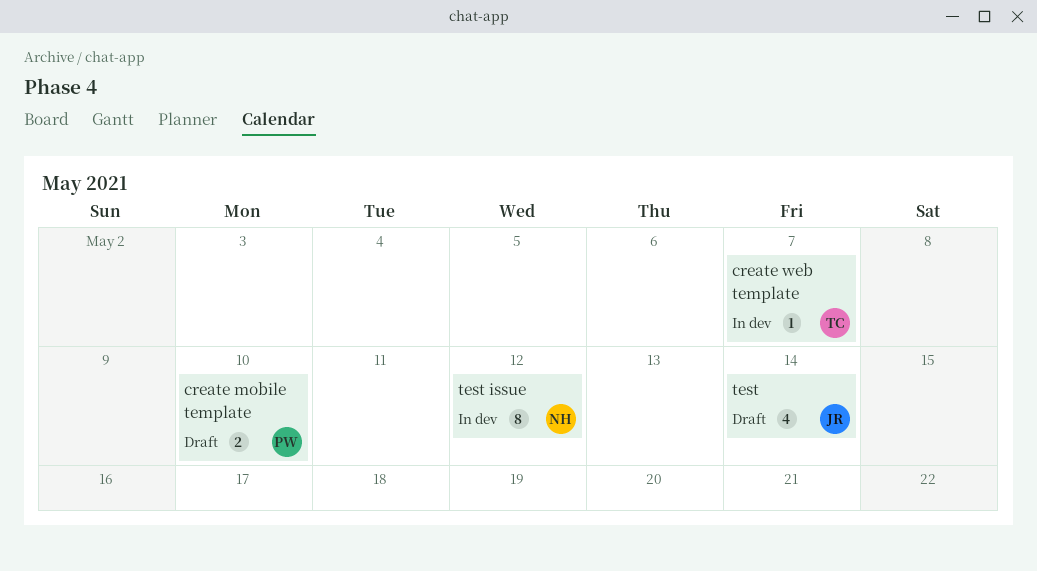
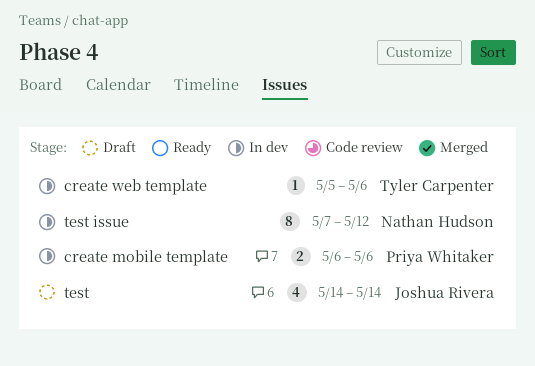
create mobile template, status: Draft -> In dev
create mobile template, due: May 10 -> May 6
create web template, due: May 7 -> May 6

